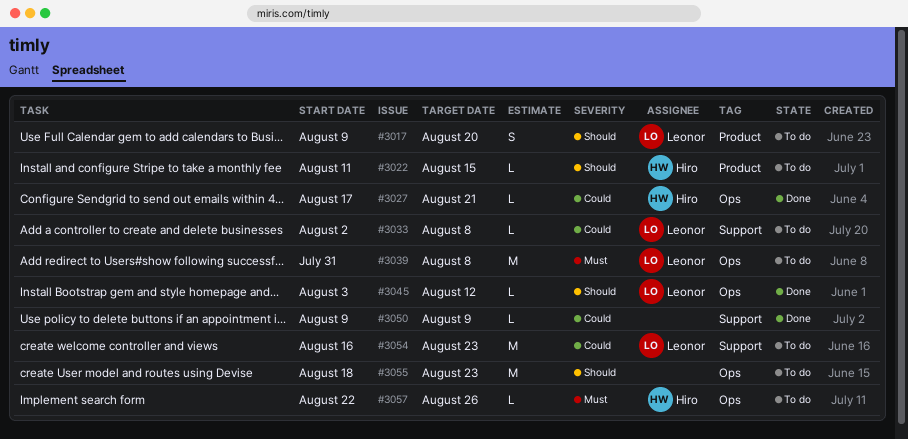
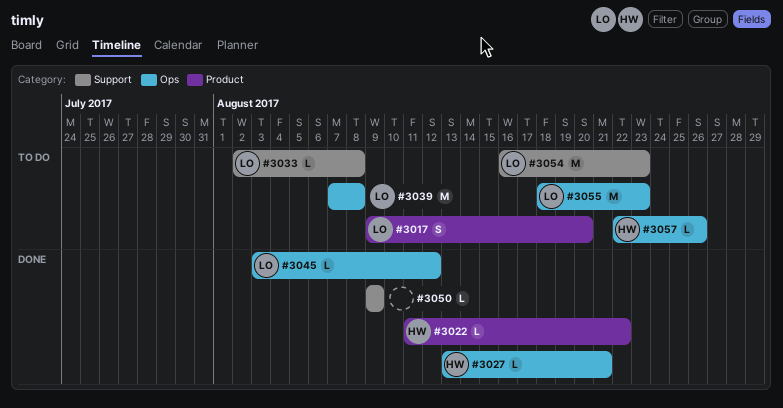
#3022, status: To do -> Done
#3022, due: Aug 15 -> Aug 22
#3027, start: Aug 17 -> Aug 13
#3039, start: Jul 31 -> Aug 7
#3055, owner: none -> Leonor

